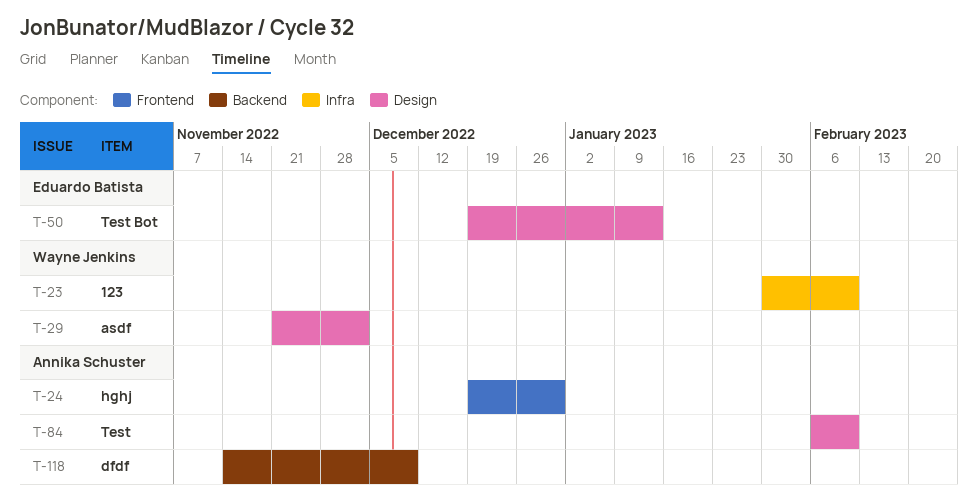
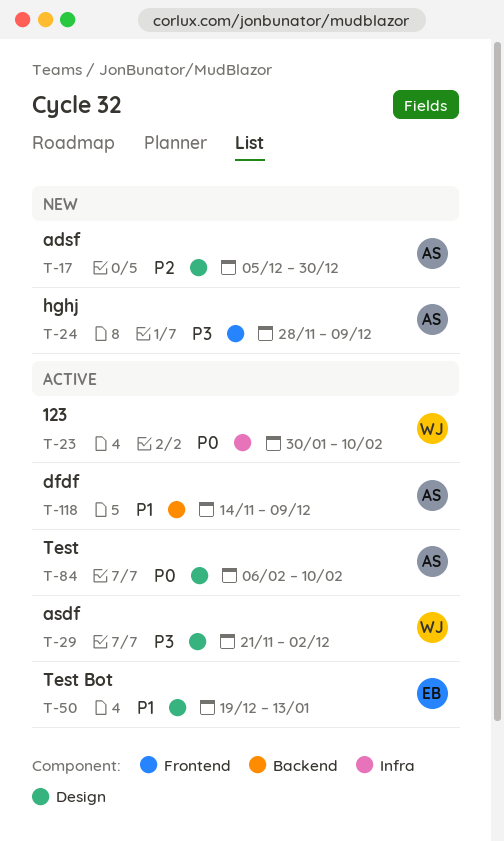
T-17: none -> present
T-24, start: Dec 19 -> Nov 28
T-24, due: Dec 30 -> Dec 9

